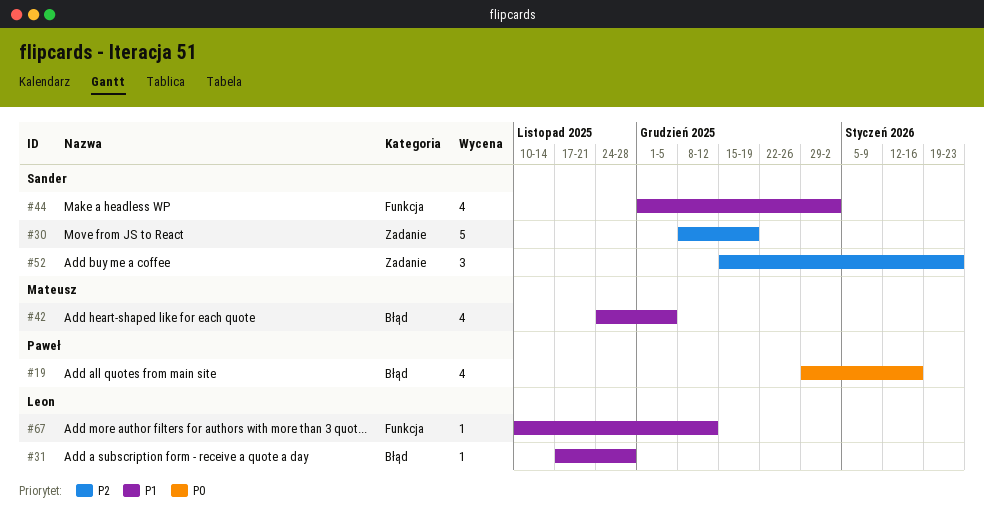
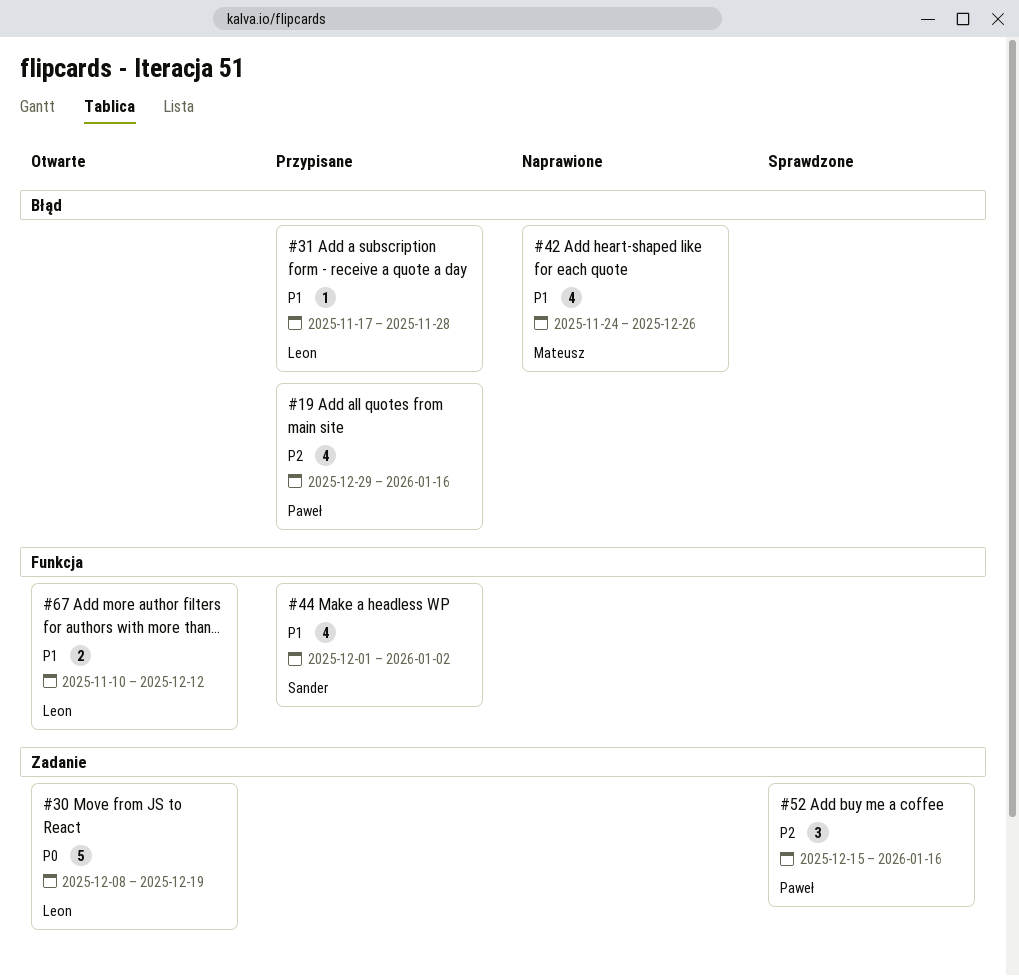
#19, priority: P0 -> P2
#30, owner: Sander -> Leon
#30, priority: P2 -> P0
#42, due: Dec 5 -> Dec 26
#52, owner: Sander -> Paweł
#52, due: Jan 23 -> Jan 16
#67, estimate: 1 -> 2

